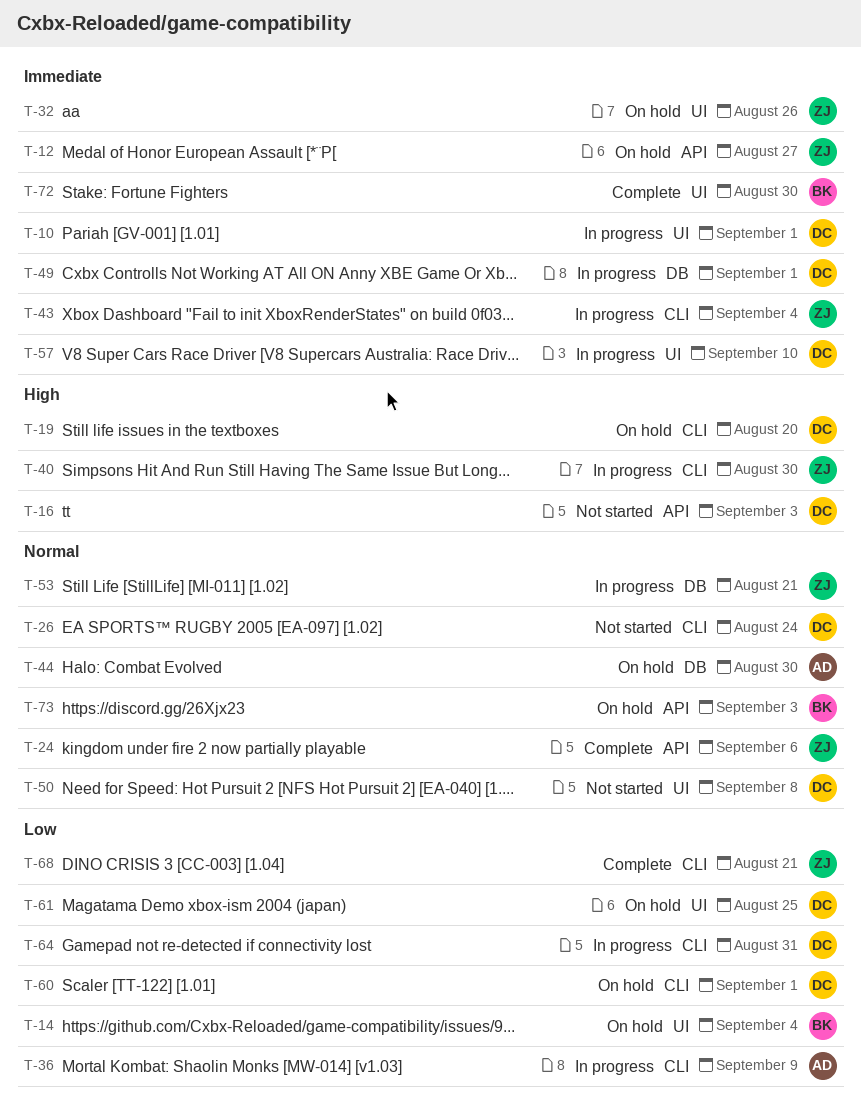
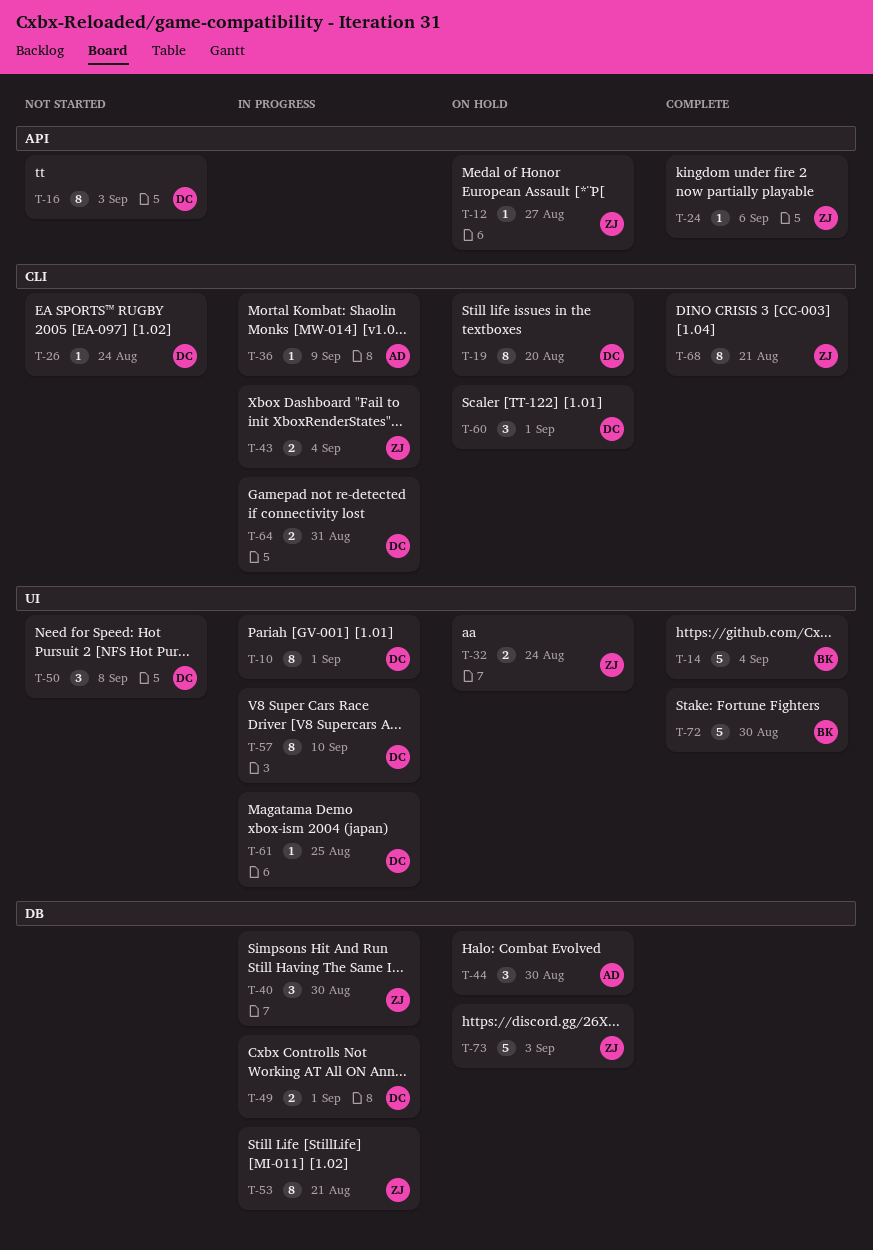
T-14, status: On hold -> Complete
T-32, due: Aug 26 -> Aug 24
T-40, label: CLI -> DB
T-61, status: On hold -> In progress
T-73, owner: BK -> ZJ
T-73, label: API -> DB

